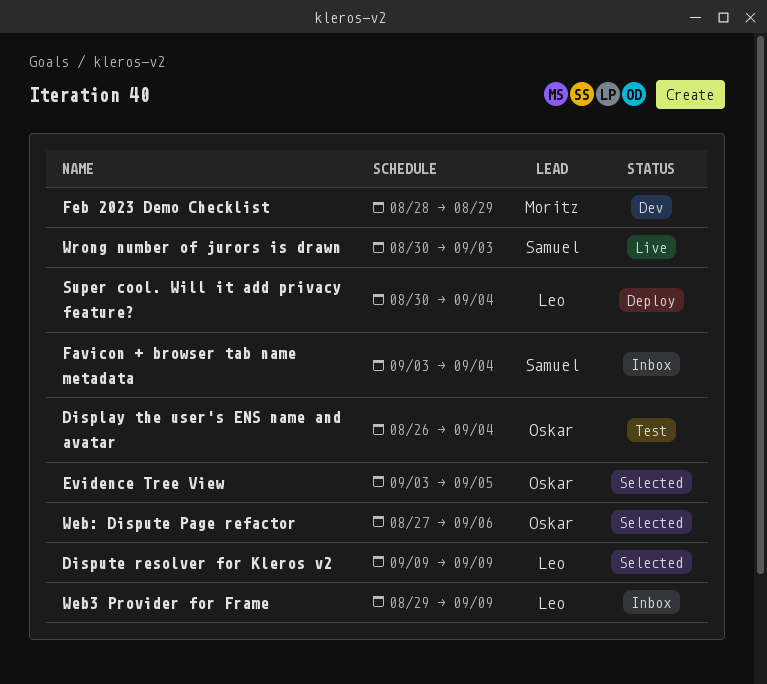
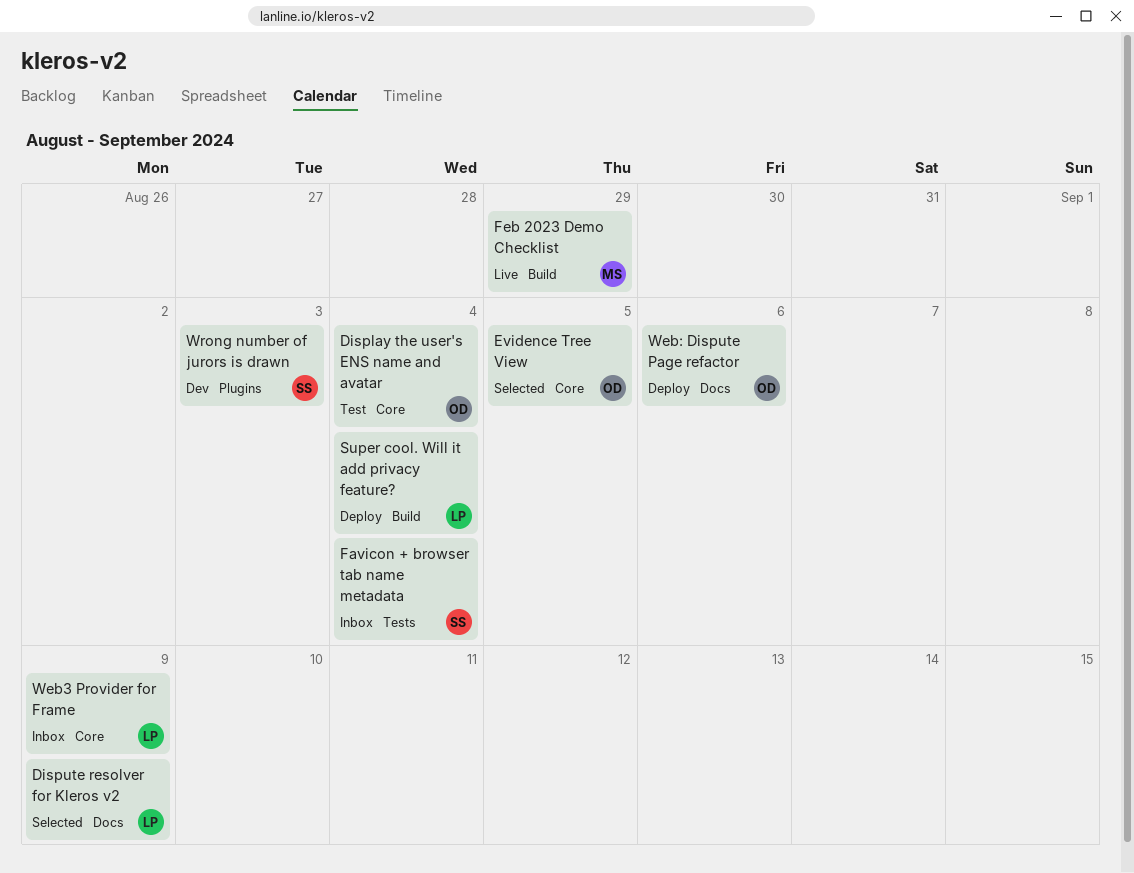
Feb 2023 Demo Checklist, status: Dev -> Live
Web: Dispute Page refactor, status: Selected -> Deploy
Wrong number of jurors is drawn, status: Live -> Dev

